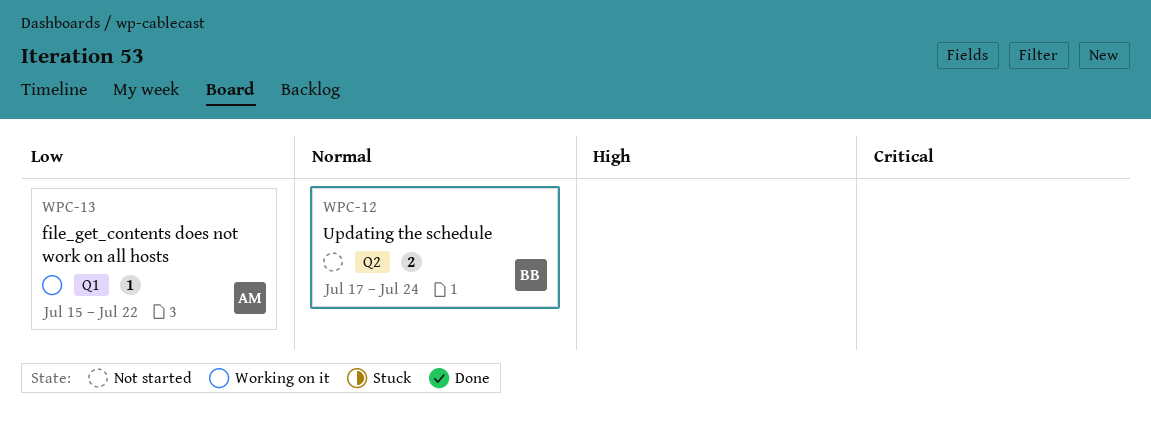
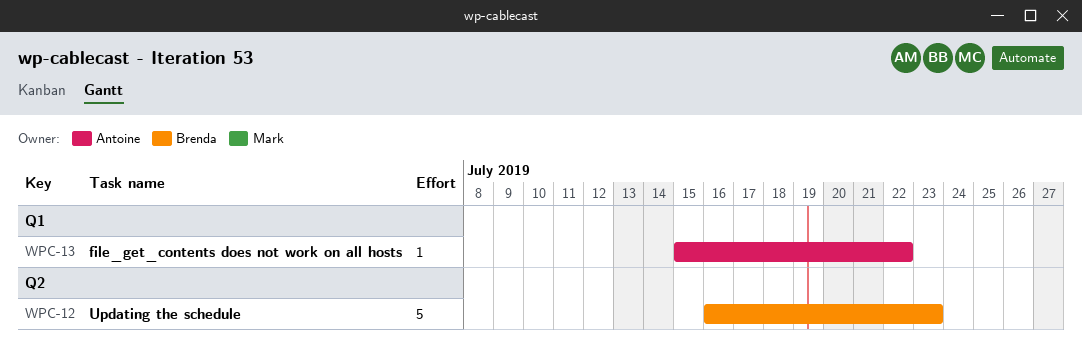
WPC-12, estimate: 2 -> 5
WPC-12, start: Jul 17 -> Jul 16
WPC-12, due: Jul 24 -> Jul 23

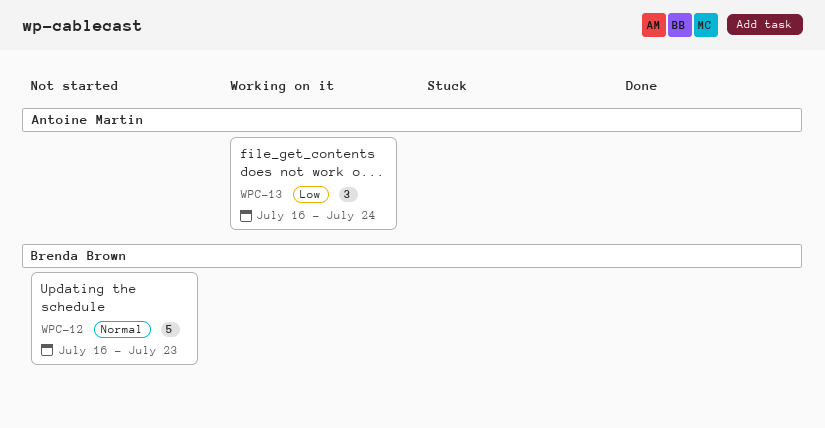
WPC-13, estimate: 1 -> 3
WPC-13, start: Jul 15 -> Jul 16
WPC-13, due: Jul 22 -> Jul 24

